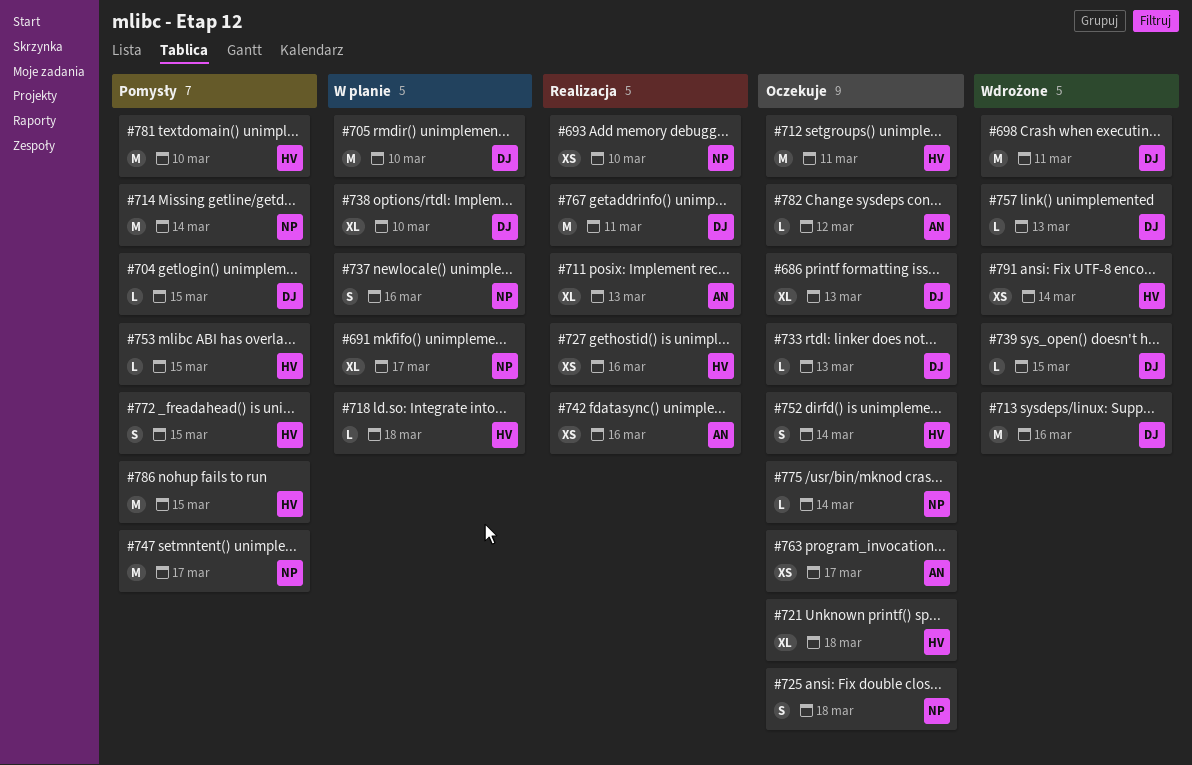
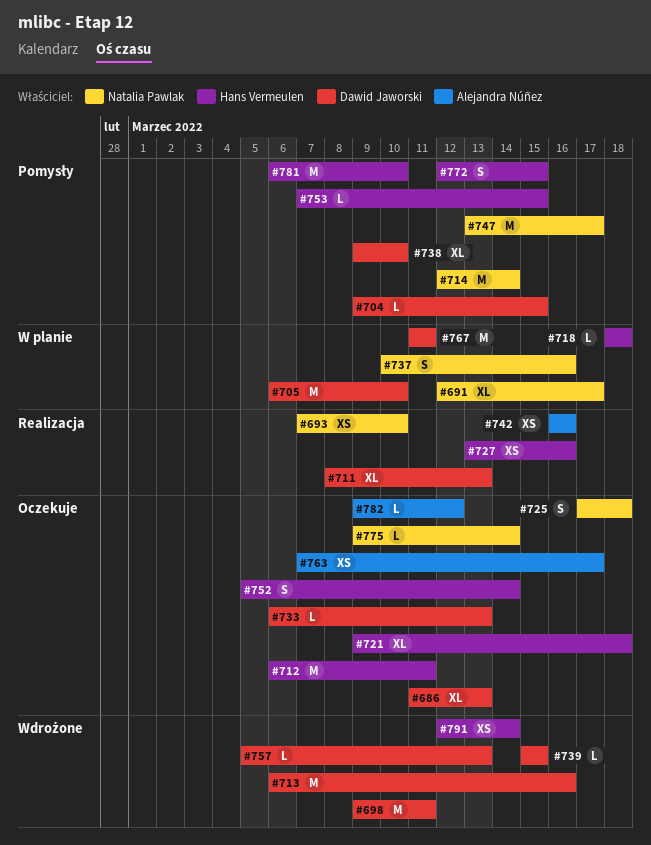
#711, owner: Alejandra Núñez -> Dawid Jaworski
#738, status: W planie -> Pomysły
#767, status: Realizacja -> W planie
#786: present -> none

